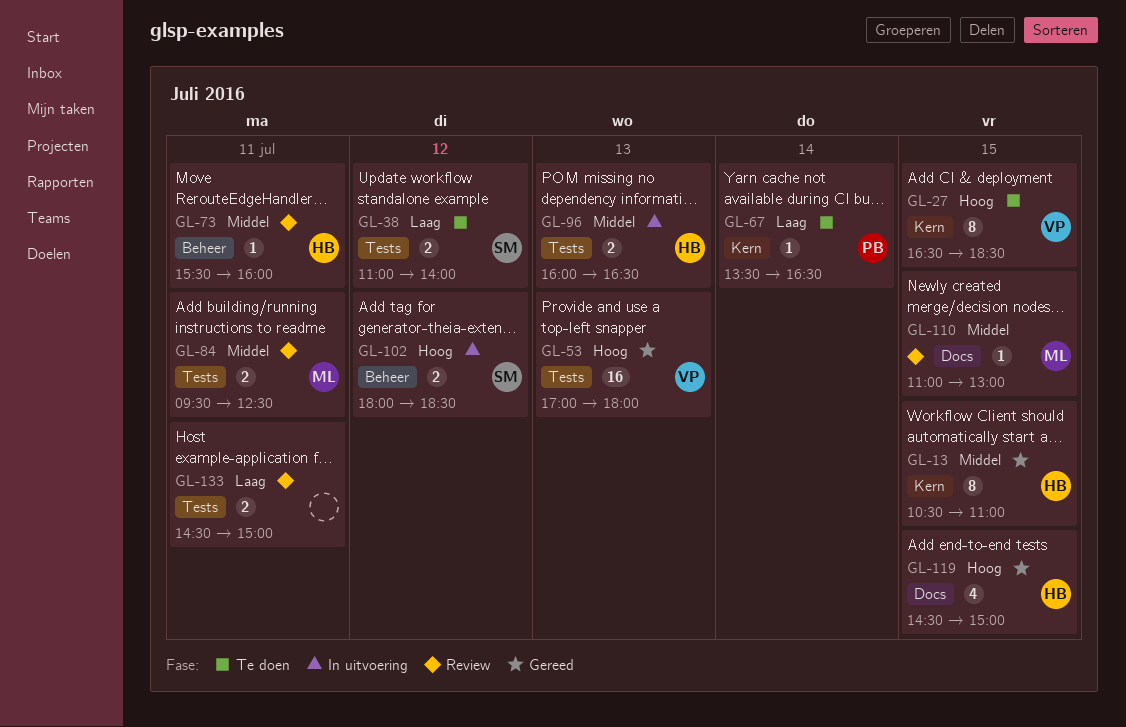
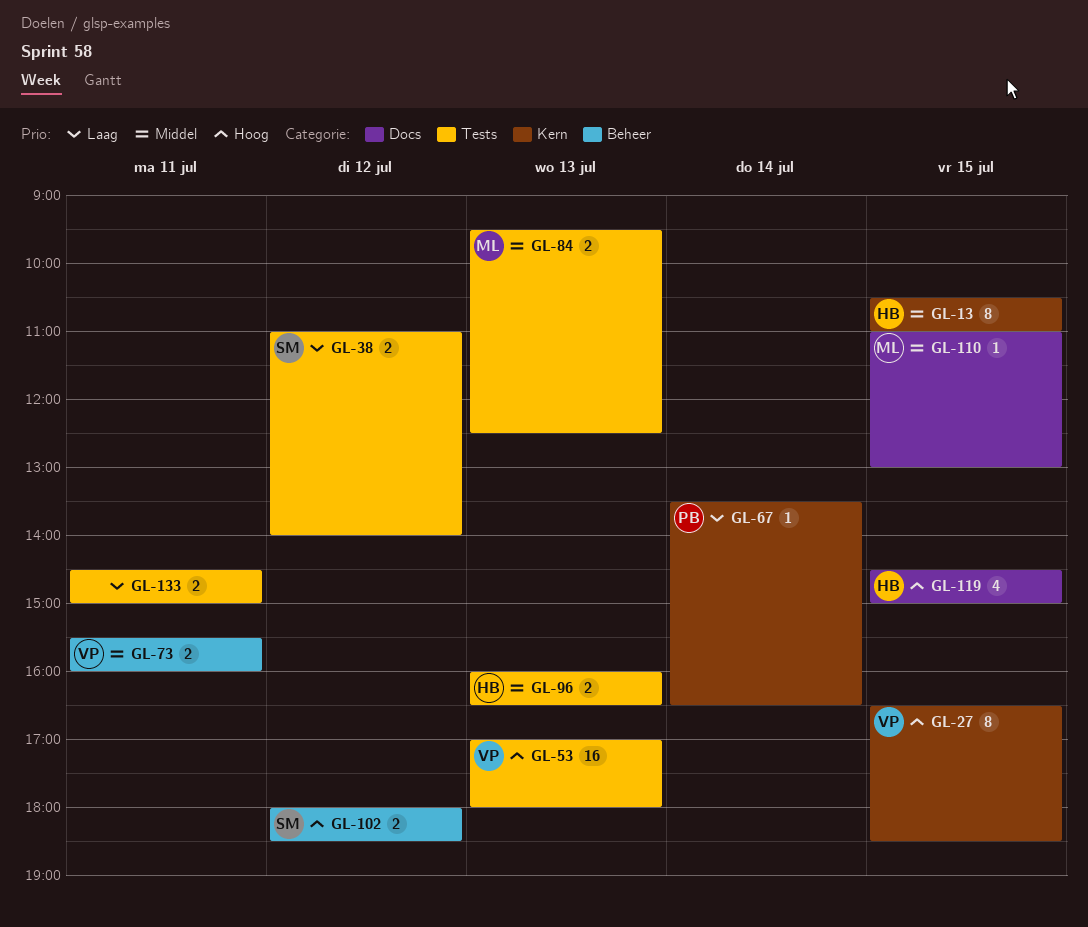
GL-73, owner: HB -> VP
GL-73, estimate: 1 -> 2
GL-84, day: Jul 11 -> Jul 13

